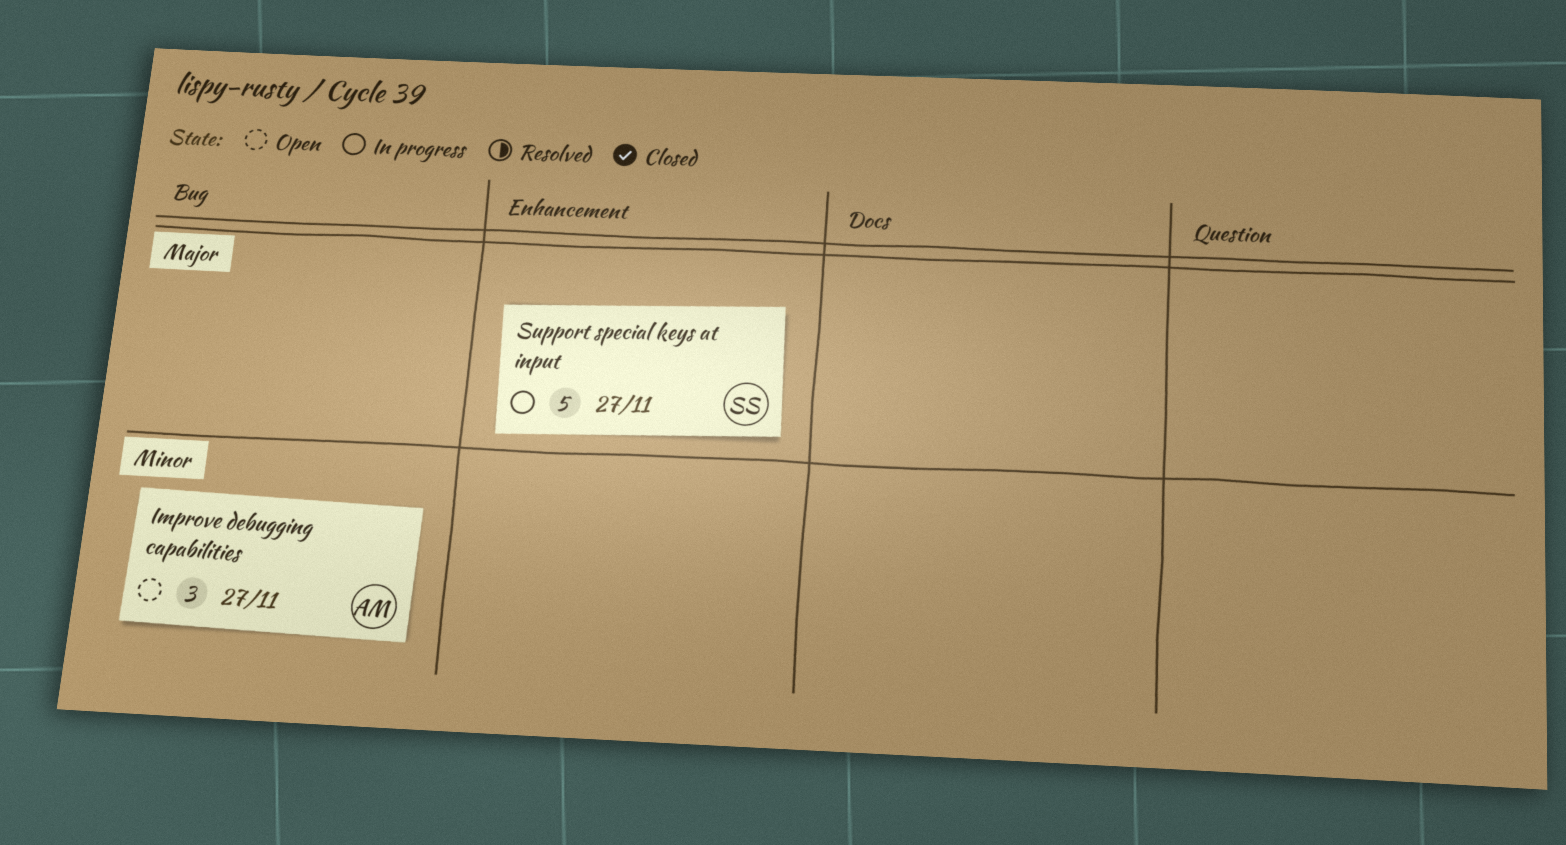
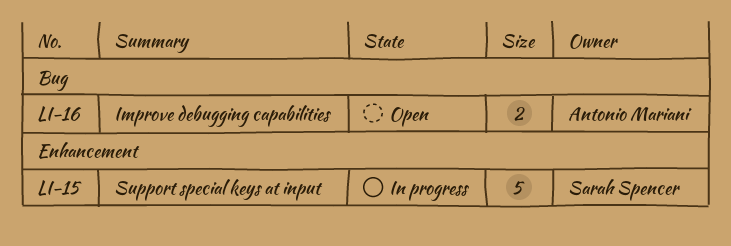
Improve debugging capabilities, estimate: 3 -> 2

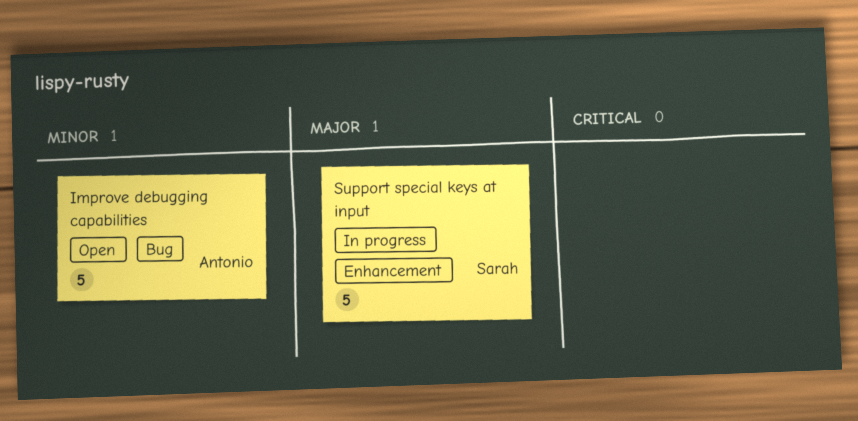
Improve debugging capabilities, estimate: 2 -> 5

